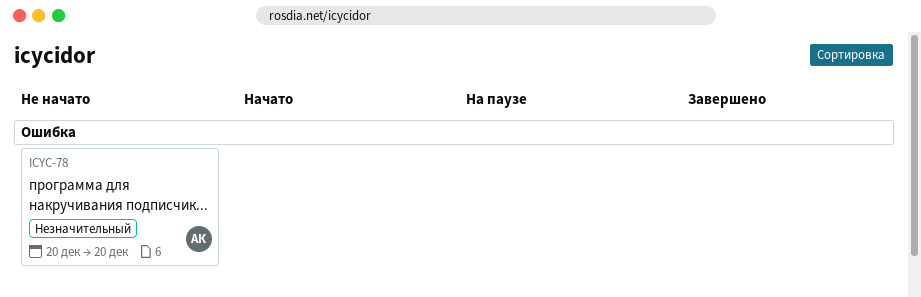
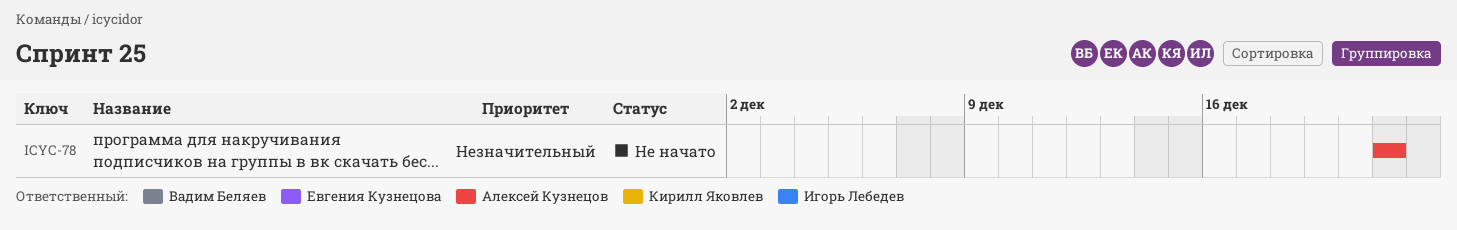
ICYC-78, start: Dec 20 -> Dec 21
ICYC-78, due: Dec 20 -> Dec 21

